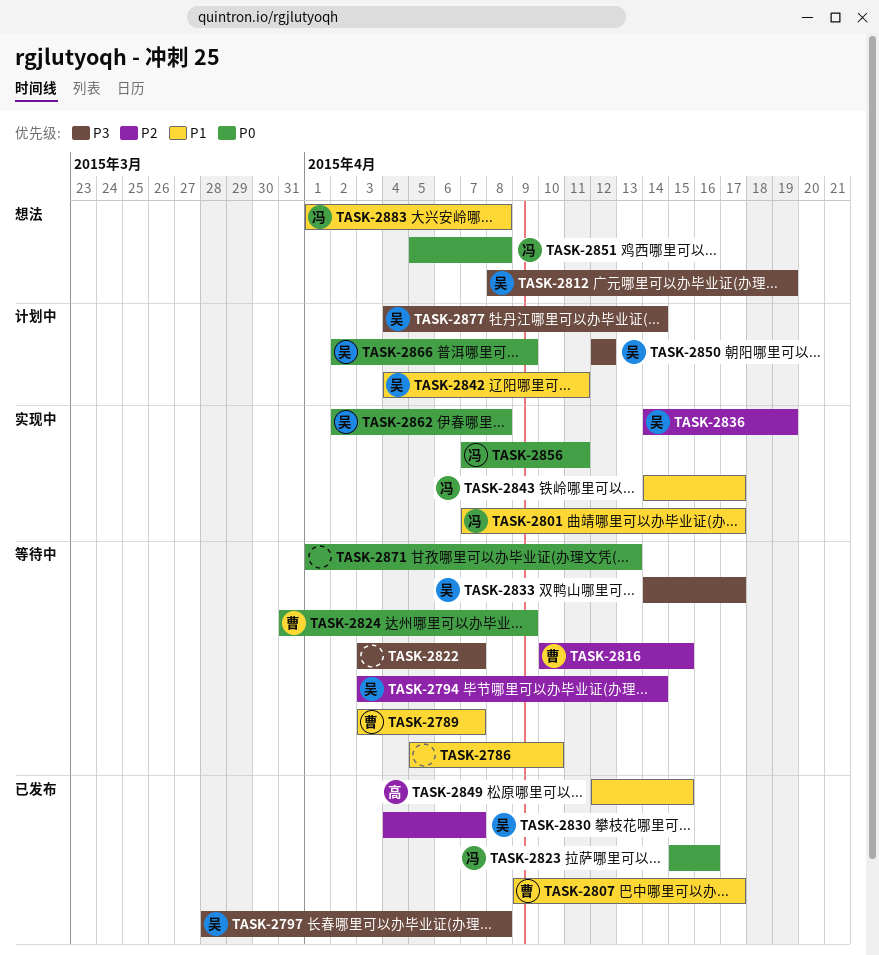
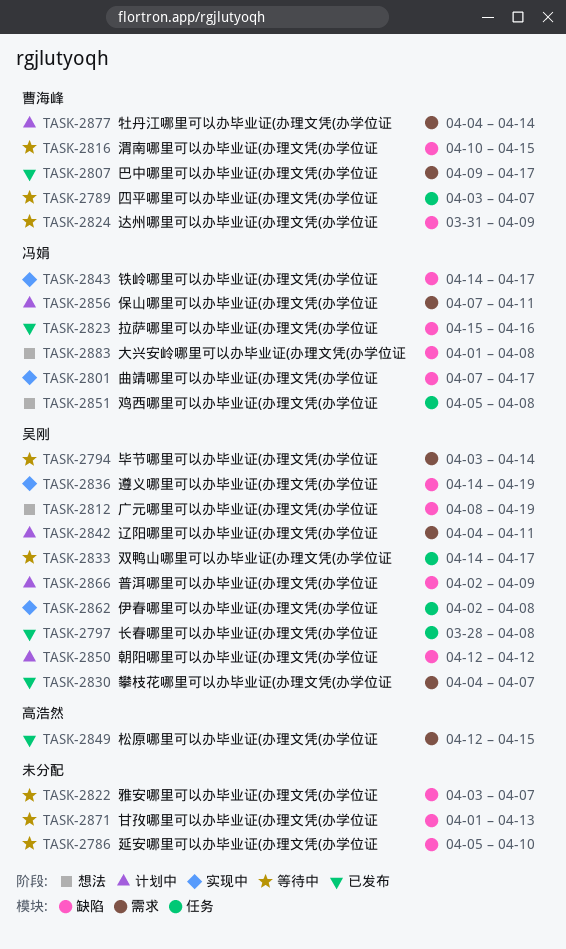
TASK-2856, status: 实现中 -> 计划中
TASK-2877, owner: 吴刚 -> 曹海峰

